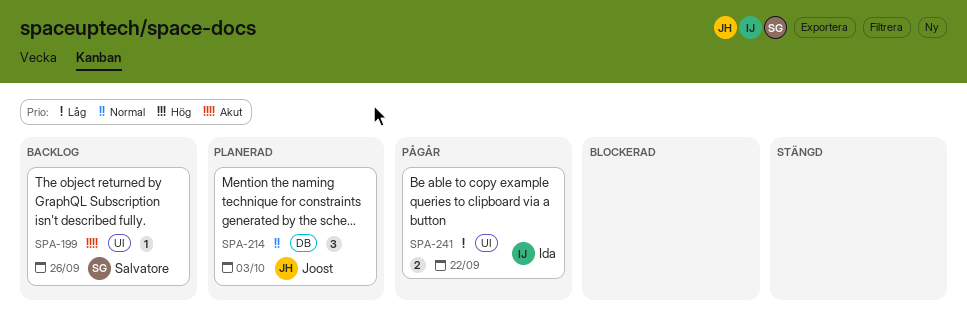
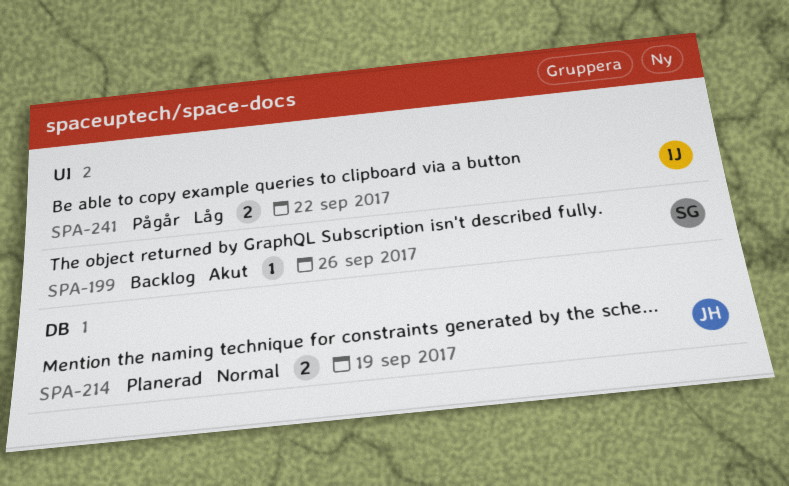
SPA-214, estimate: 3 -> 2
SPA-214, due: Oct 3 -> Sep 19

